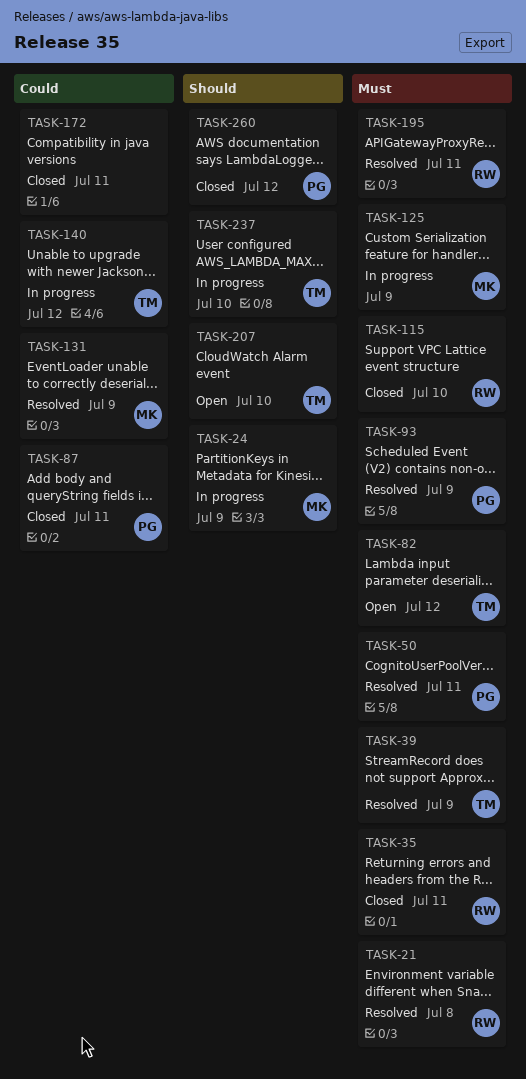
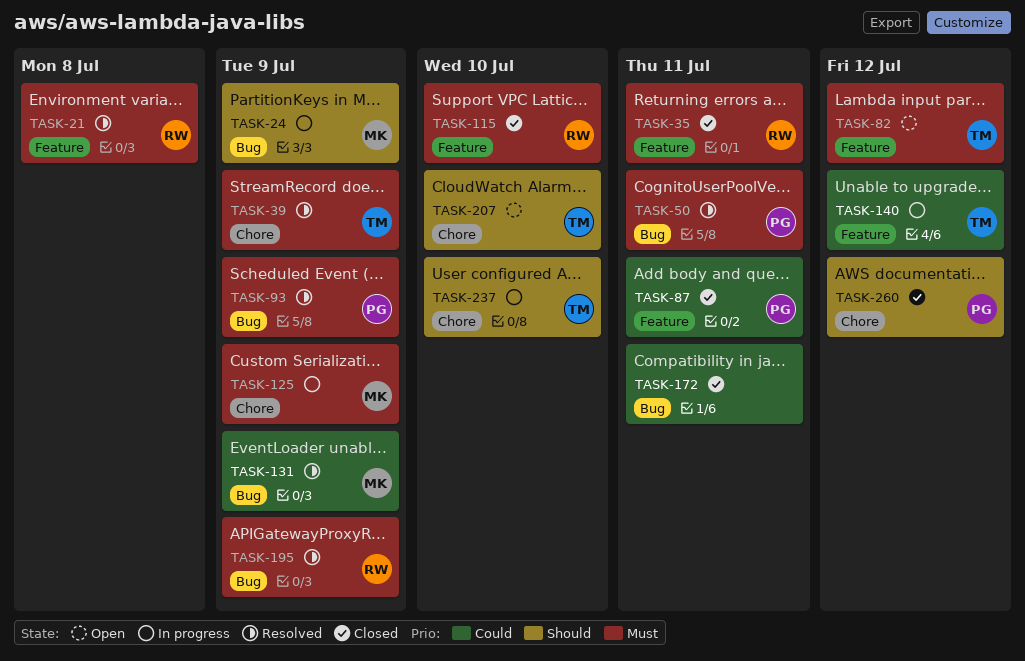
TASK-195, due: Jul 11 -> Jul 9

